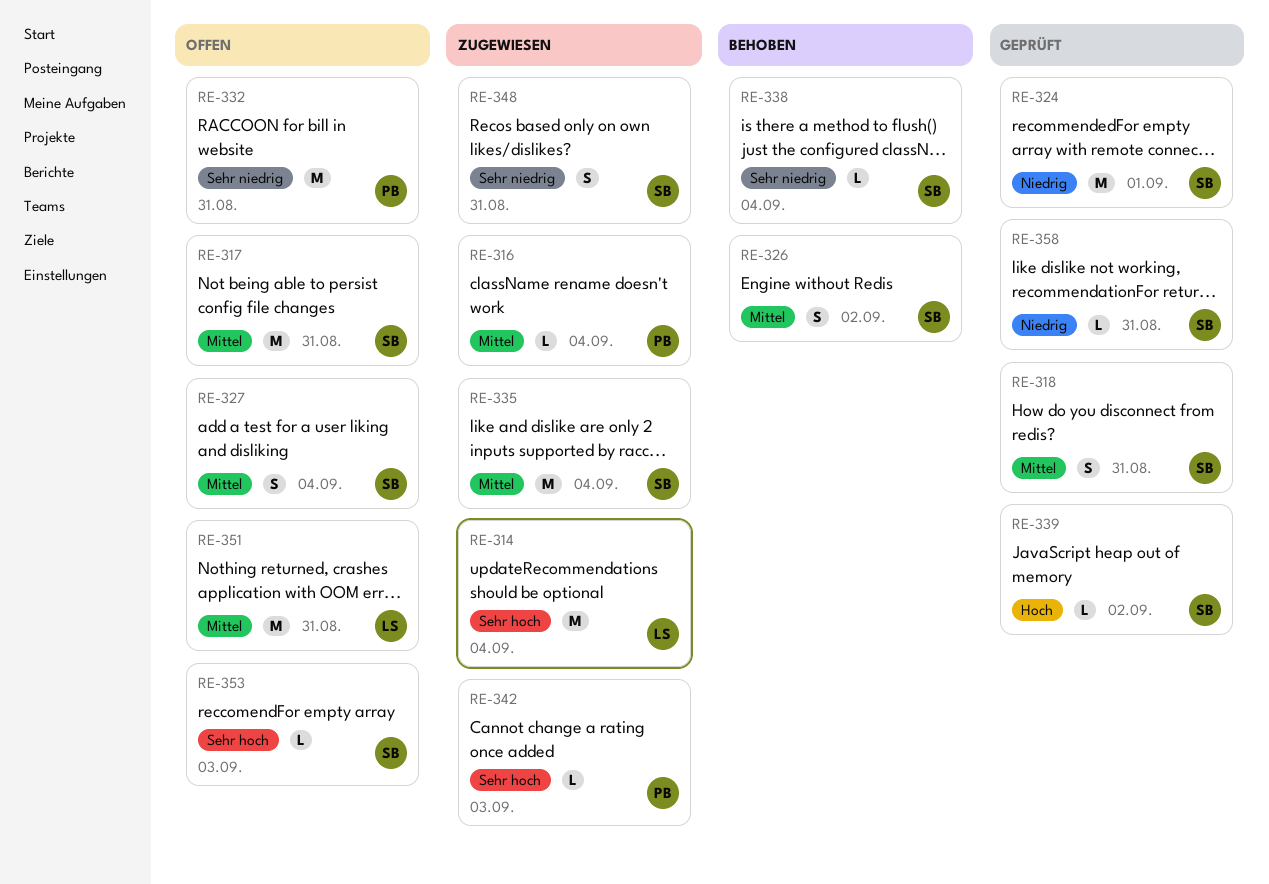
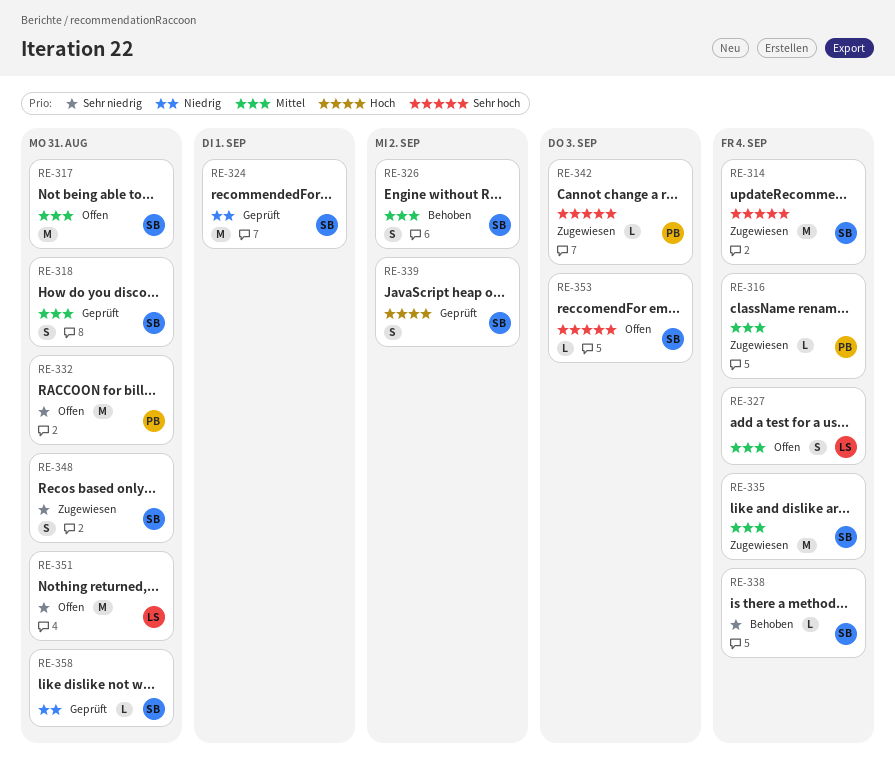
RE-314, owner: LS -> SB
RE-327, owner: SB -> LS
RE-339, estimate: L -> S
RE-351, priority: Mittel -> Sehr niedrig

